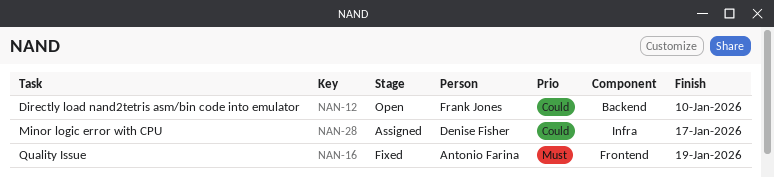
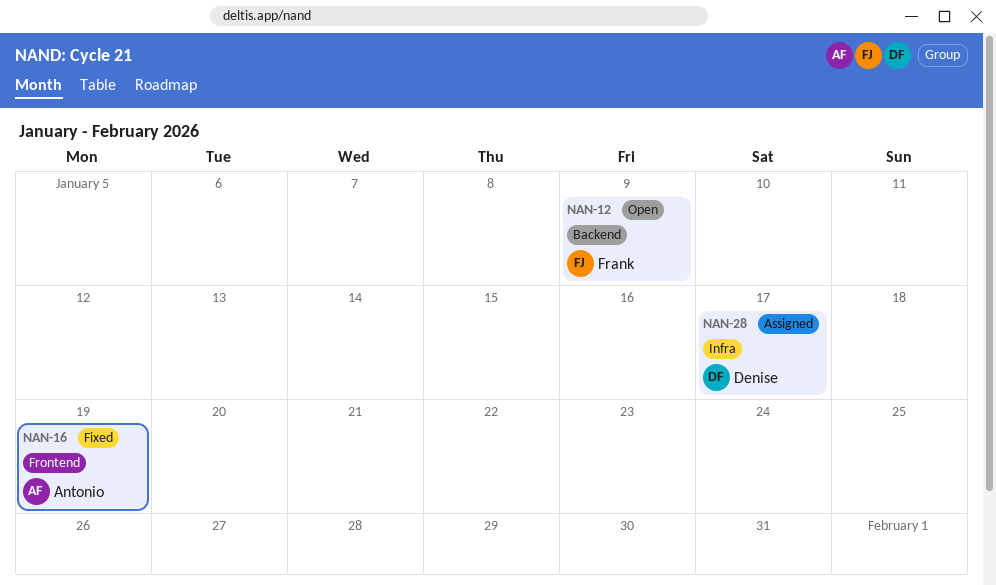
NAN-12, due: Jan 10 -> Jan 9

